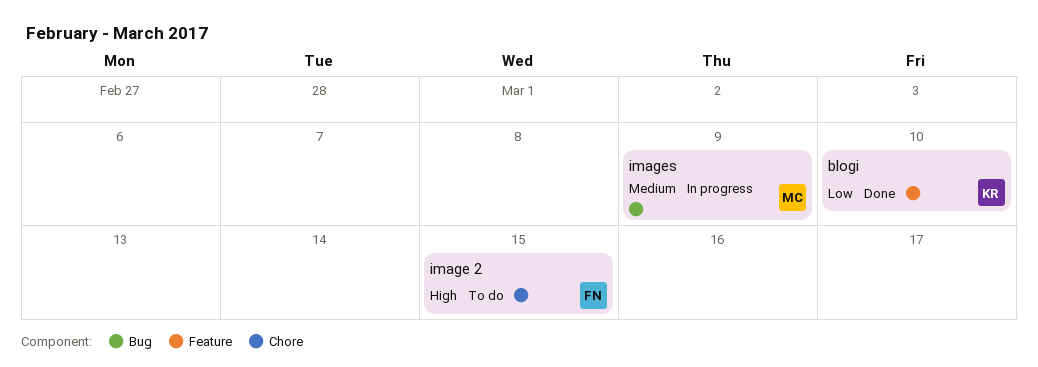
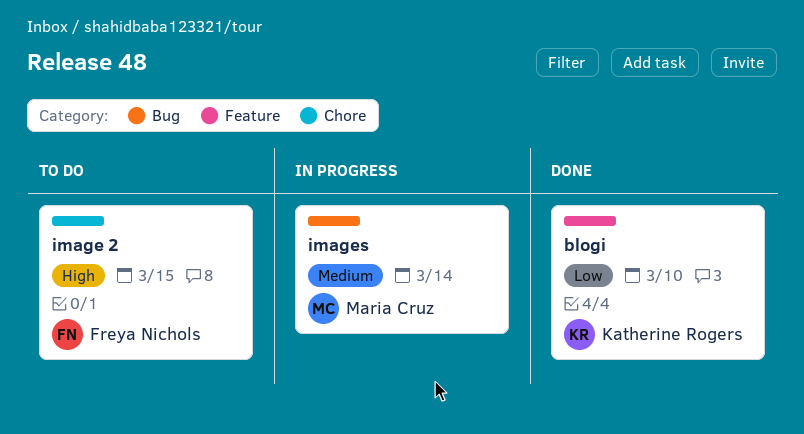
images, due: Mar 9 -> Mar 14

